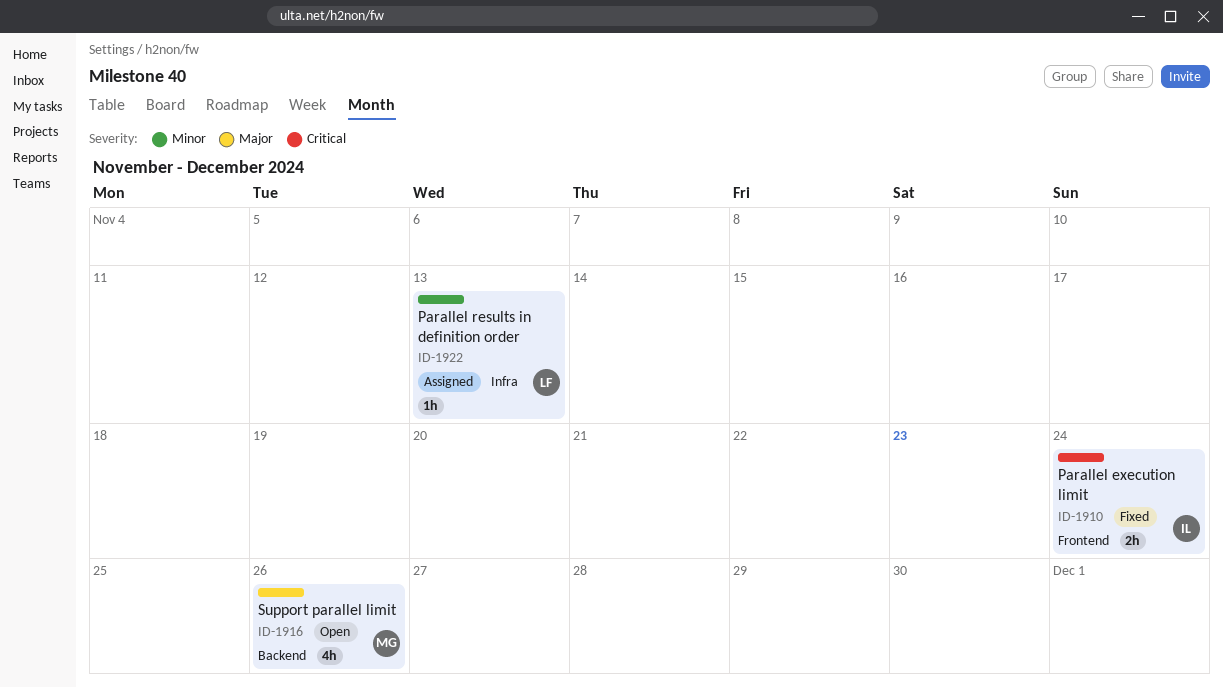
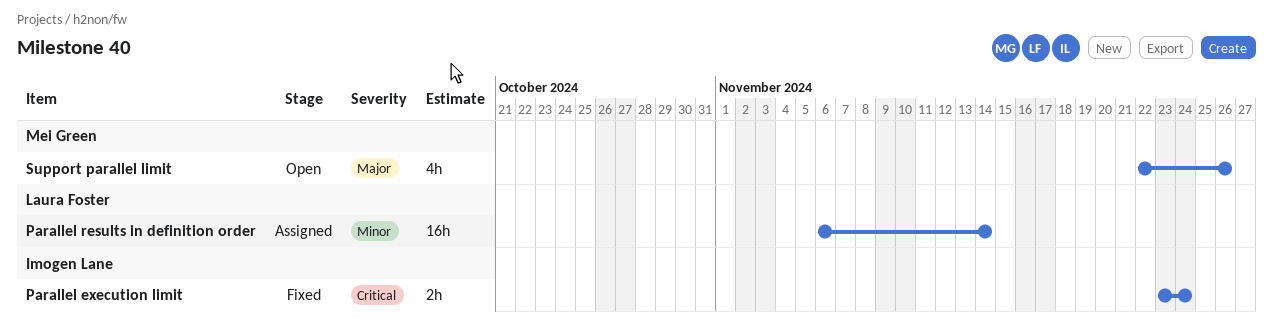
Parallel results in definition order, estimate: 1h -> 16h
Parallel results in definition order, due: Nov 13 -> Nov 14

